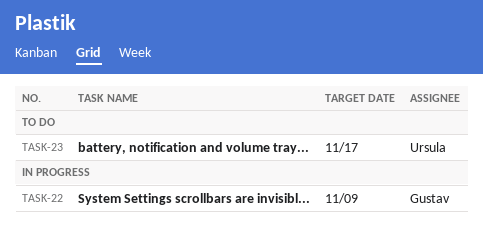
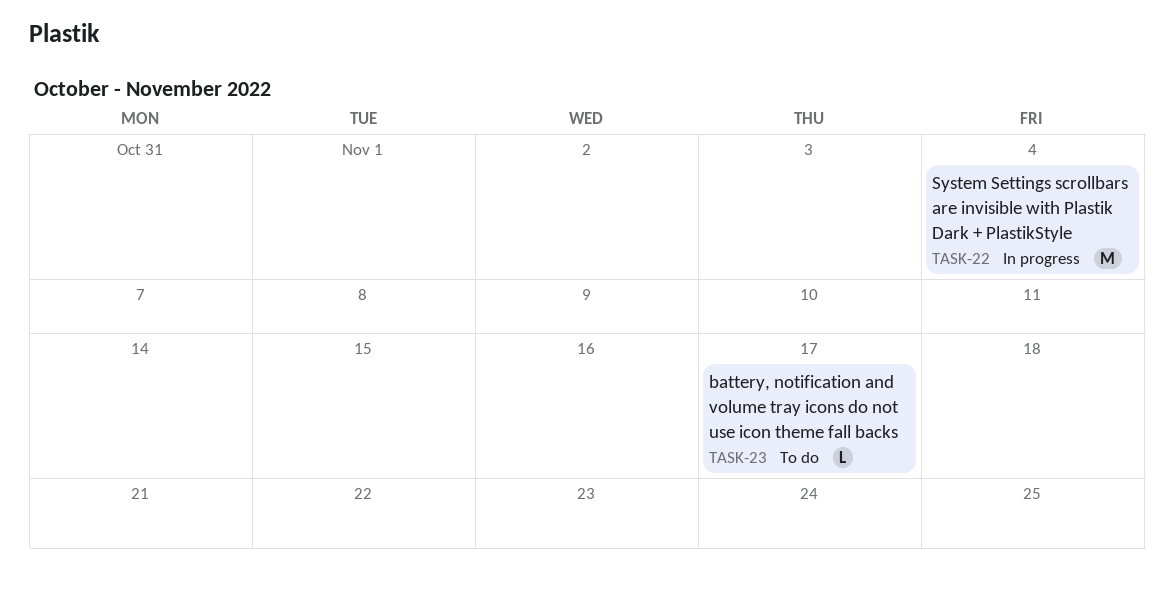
TASK-22, due: Nov 9 -> Nov 4

